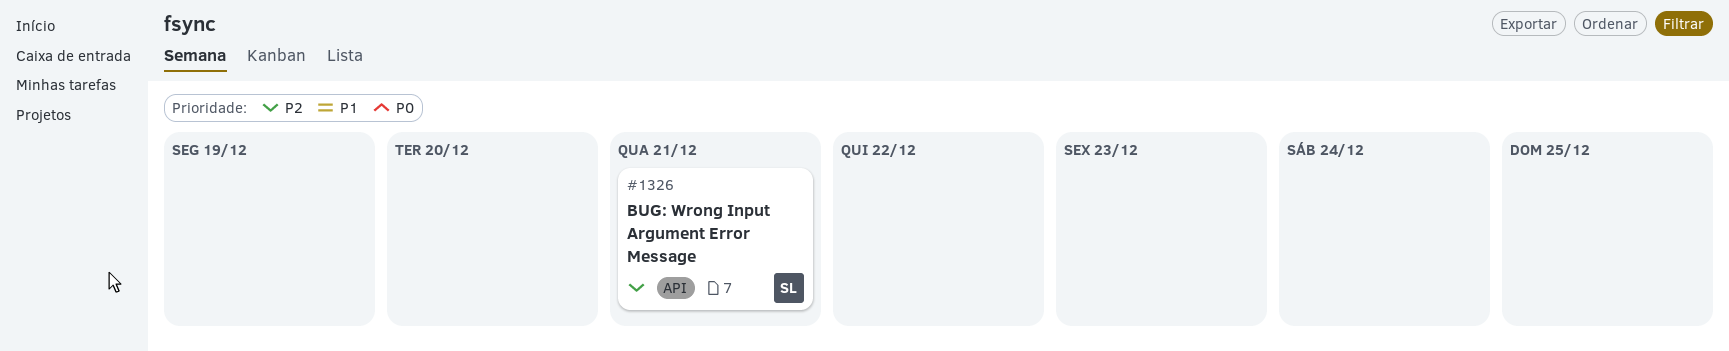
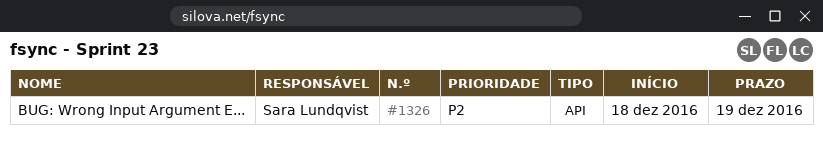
#1326, due: Dec 21 -> Dec 19

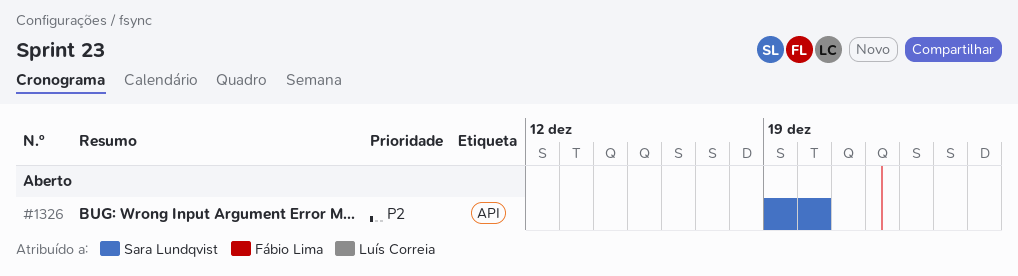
#1326, start: Dec 18 -> Dec 19
#1326, due: Dec 19 -> Dec 20

